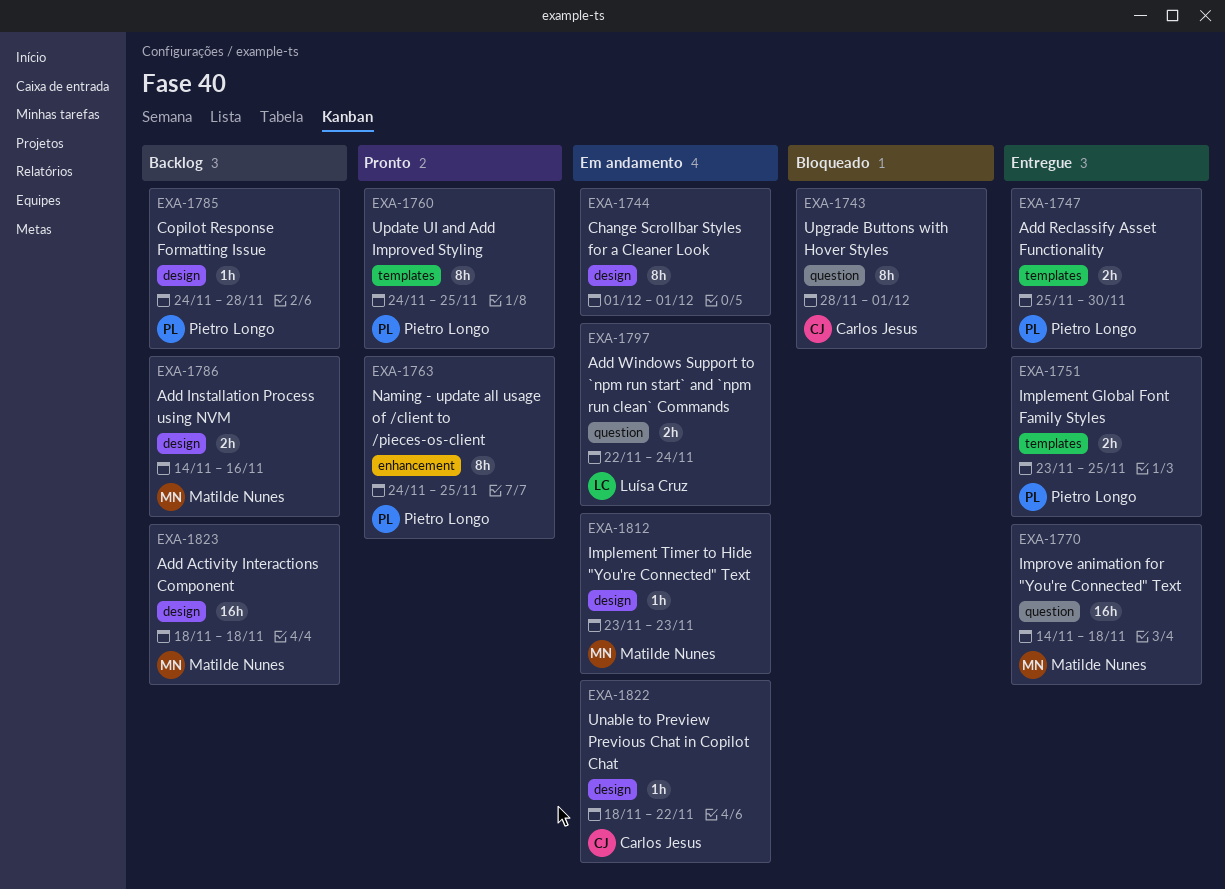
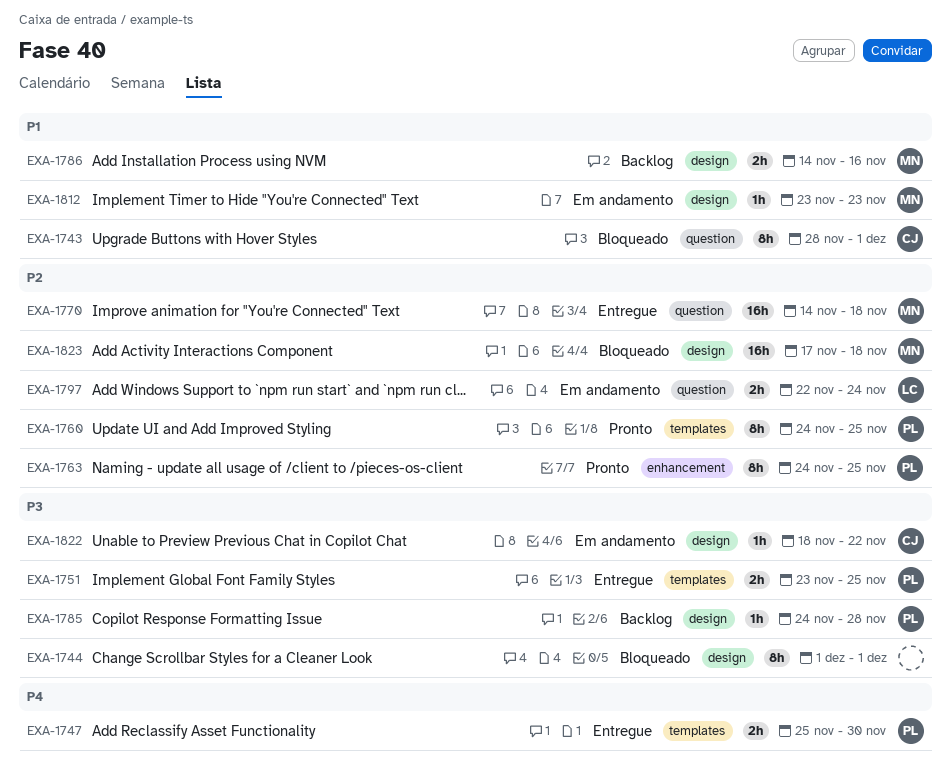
EXA-1744, status: Em andamento -> Bloqueado
EXA-1823, status: Backlog -> Bloqueado
EXA-1823, start: Nov 18 -> Nov 17

